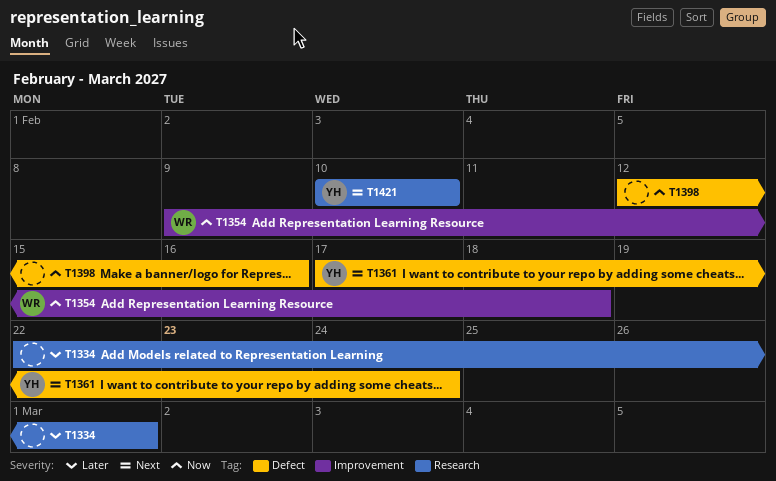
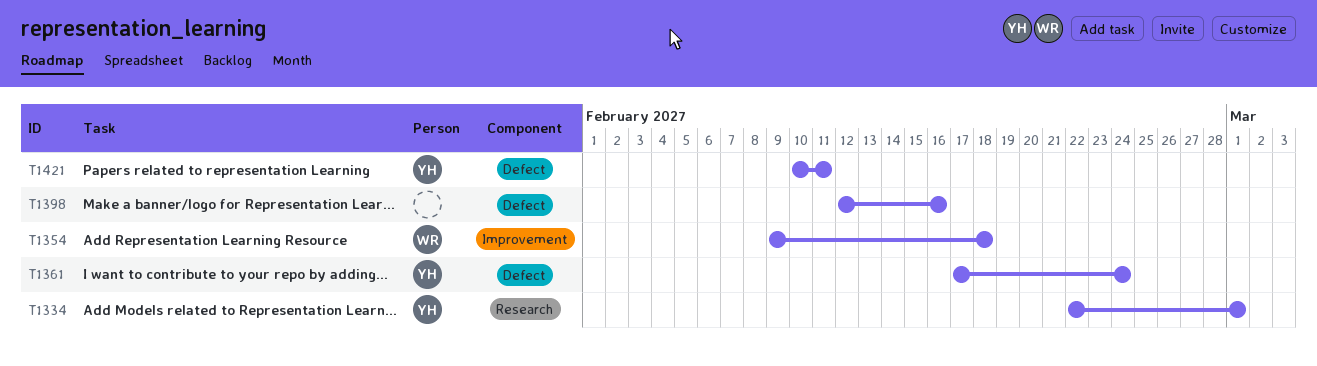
T1334, owner: none -> YH
T1421, label: Research -> Defect
T1421, due: Feb 10 -> Feb 11

